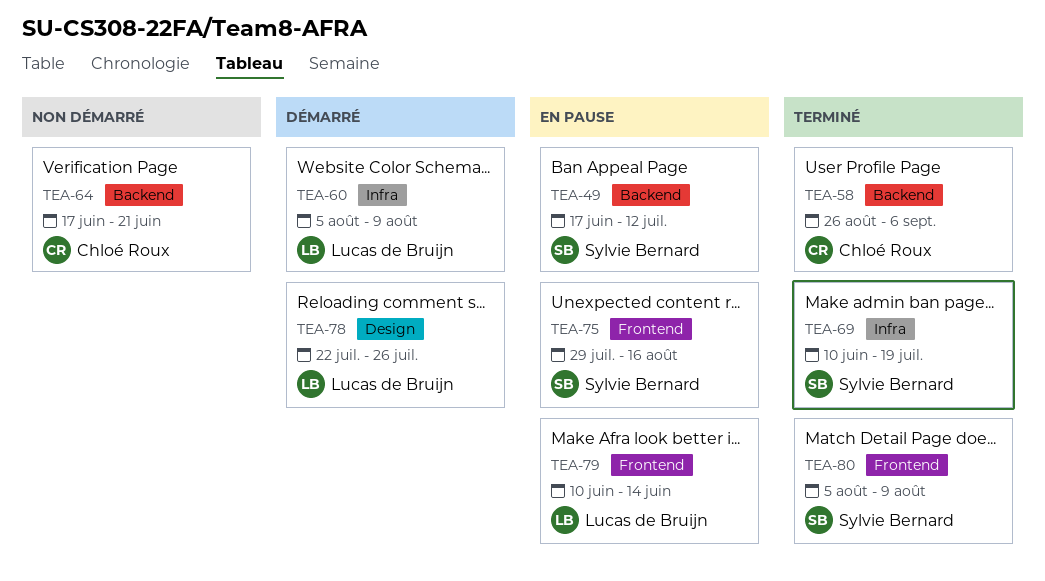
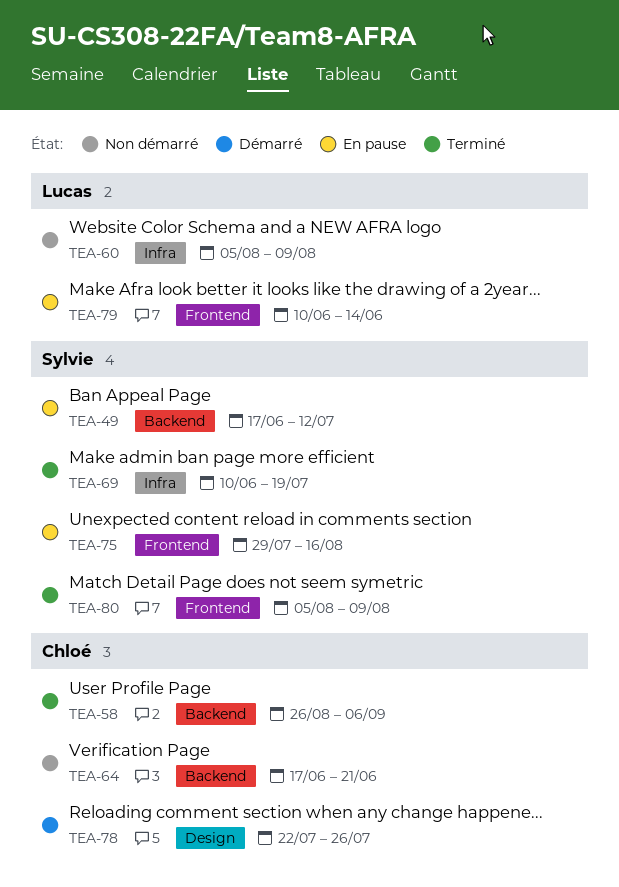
TEA-60, status: Démarré -> Non démarré
TEA-78, owner: Lucas de Bruijn -> Chloé Roux

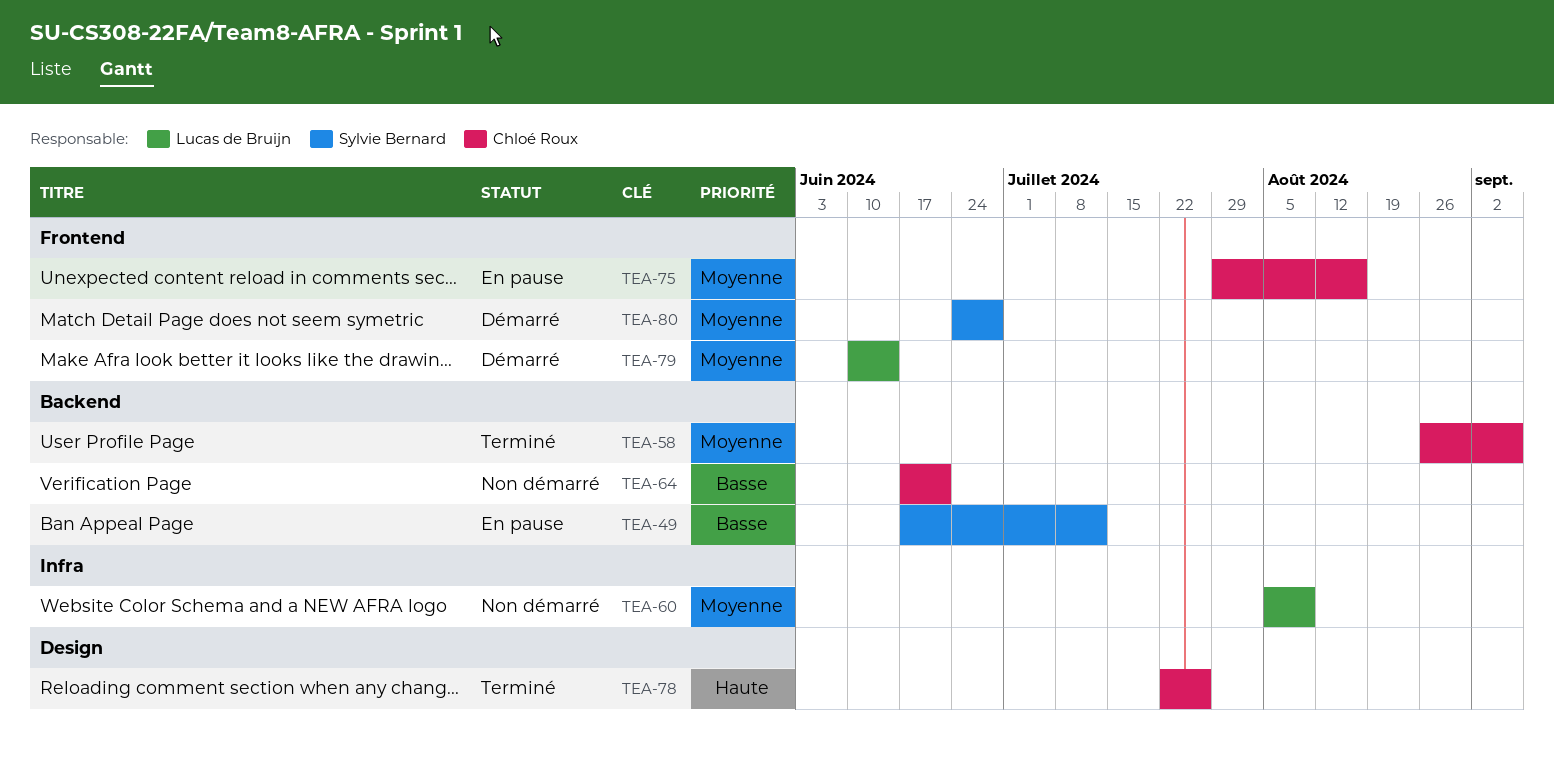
TEA-69: present -> none
TEA-75, owner: Sylvie Bernard -> Chloé Roux
TEA-78, status: Démarré -> Terminé
TEA-79, status: En pause -> Démarré
TEA-80, status: Terminé -> Démarré
TEA-80, start: Aug 5 -> Jun 24
TEA-80, due: Aug 9 -> Jun 28

